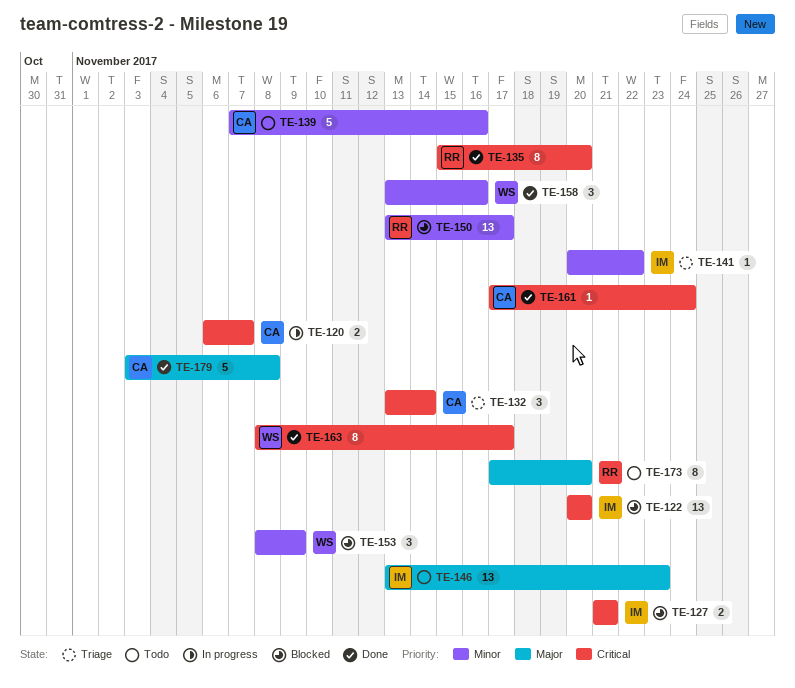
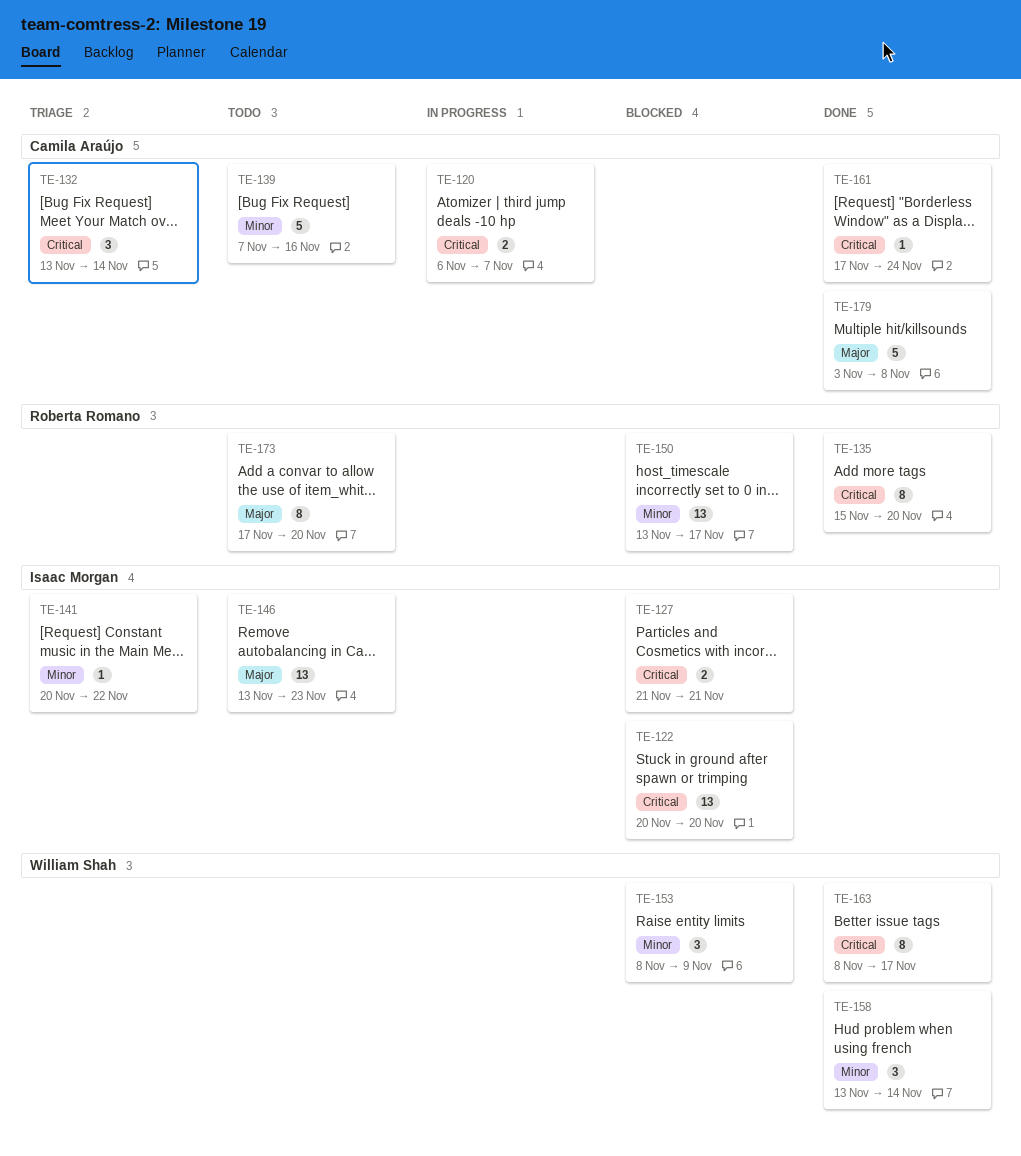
TE-158, due: Nov 16 -> Nov 14

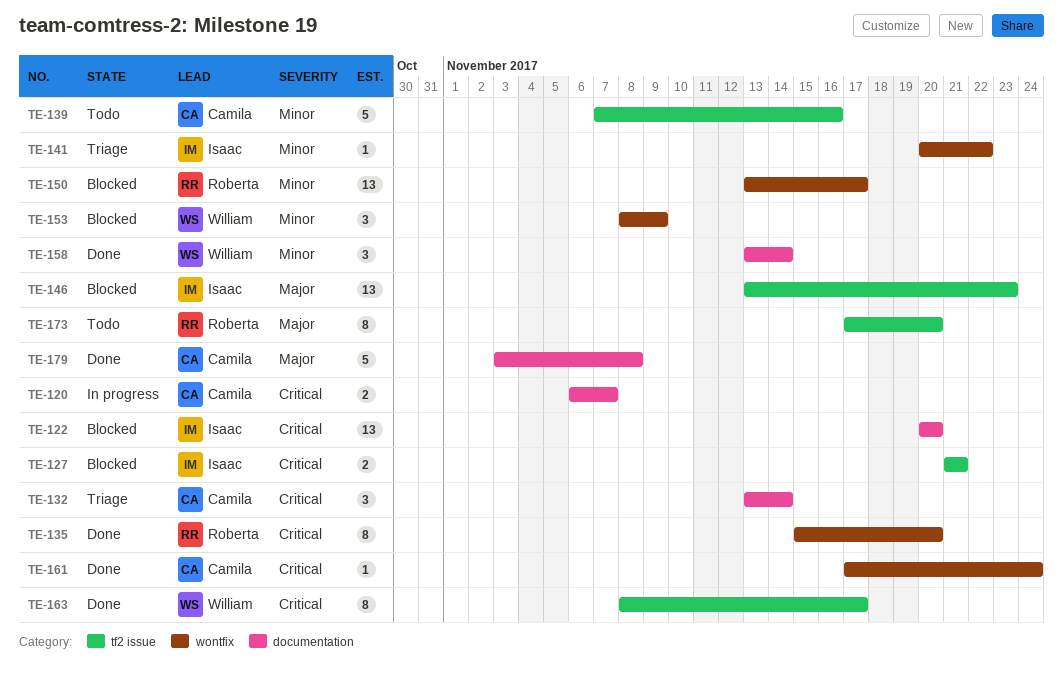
TE-146, status: Todo -> Blocked

